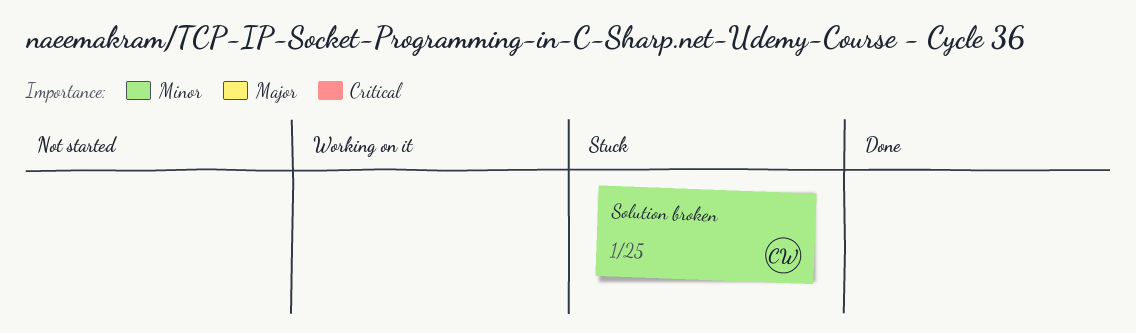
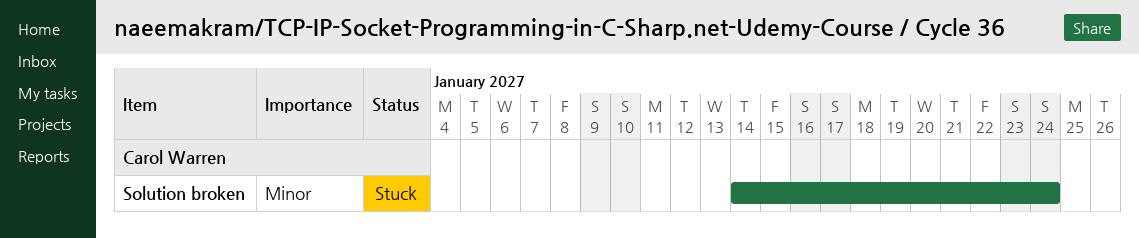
Solution broken, due: Jan 25 -> Jan 24

